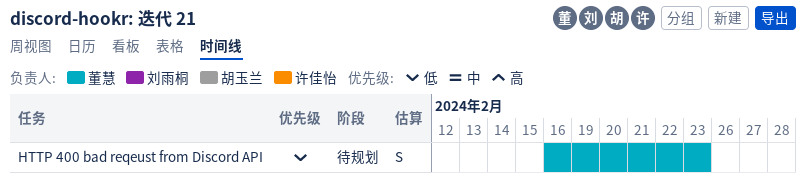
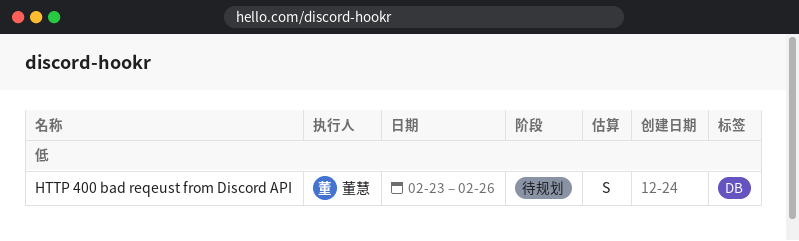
HTTP 400 bad reqeust from Discord API, start: Feb 16 -> Feb 23
HTTP 400 bad reqeust from Discord API, due: Feb 23 -> Feb 26

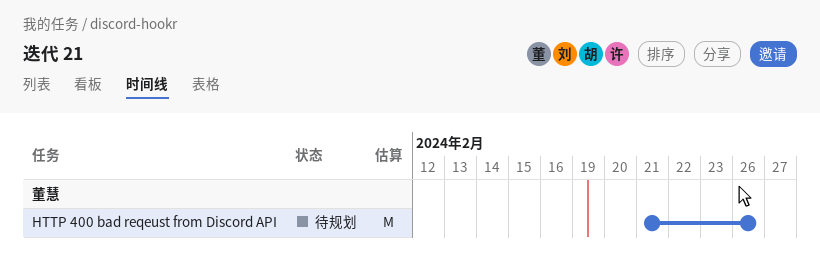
HTTP 400 bad reqeust from Discord API, estimate: S -> M
HTTP 400 bad reqeust from Discord API, start: Feb 23 -> Feb 21

